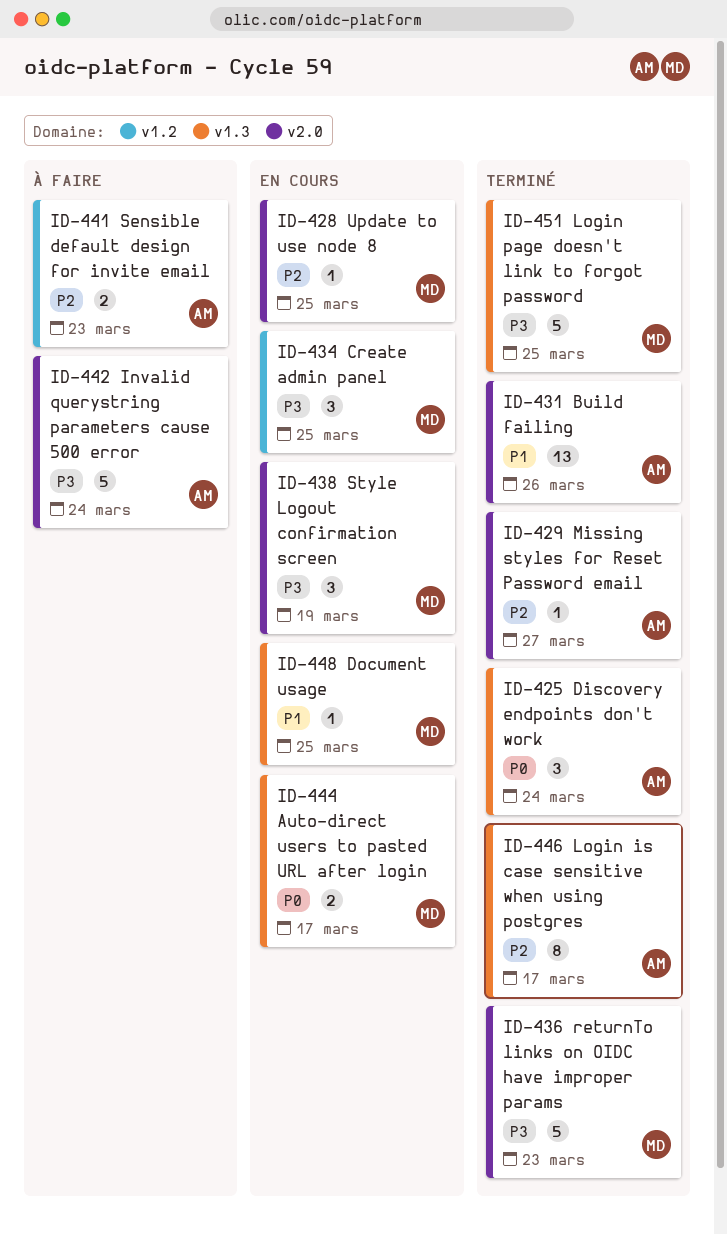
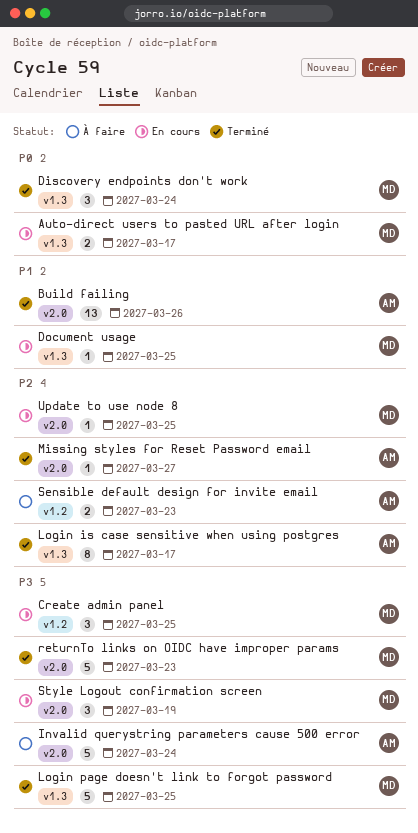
Discovery endpoints don't work, owner: AM -> MD

